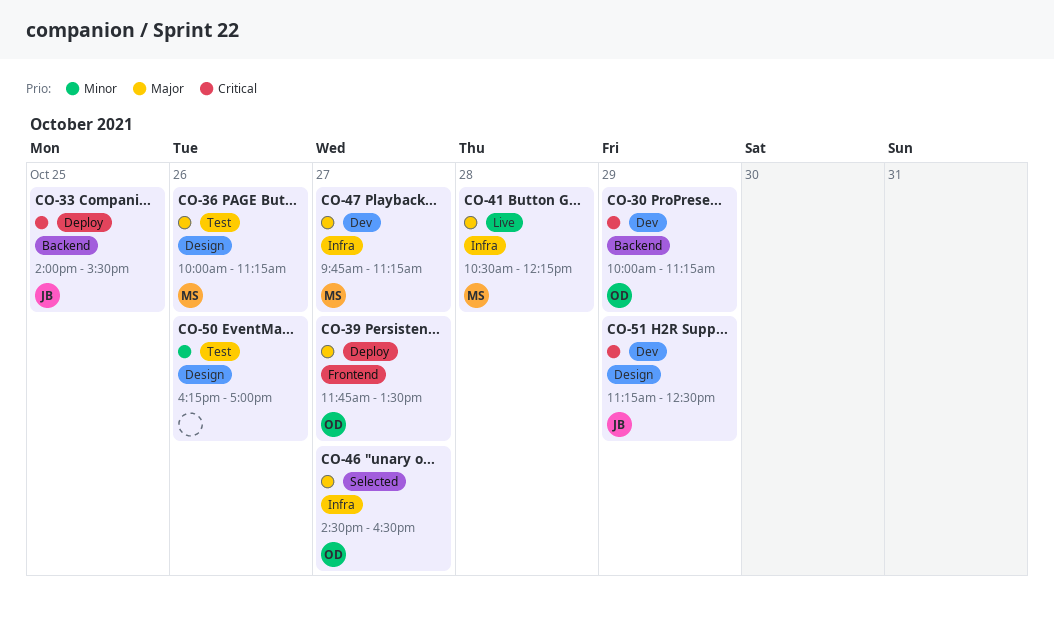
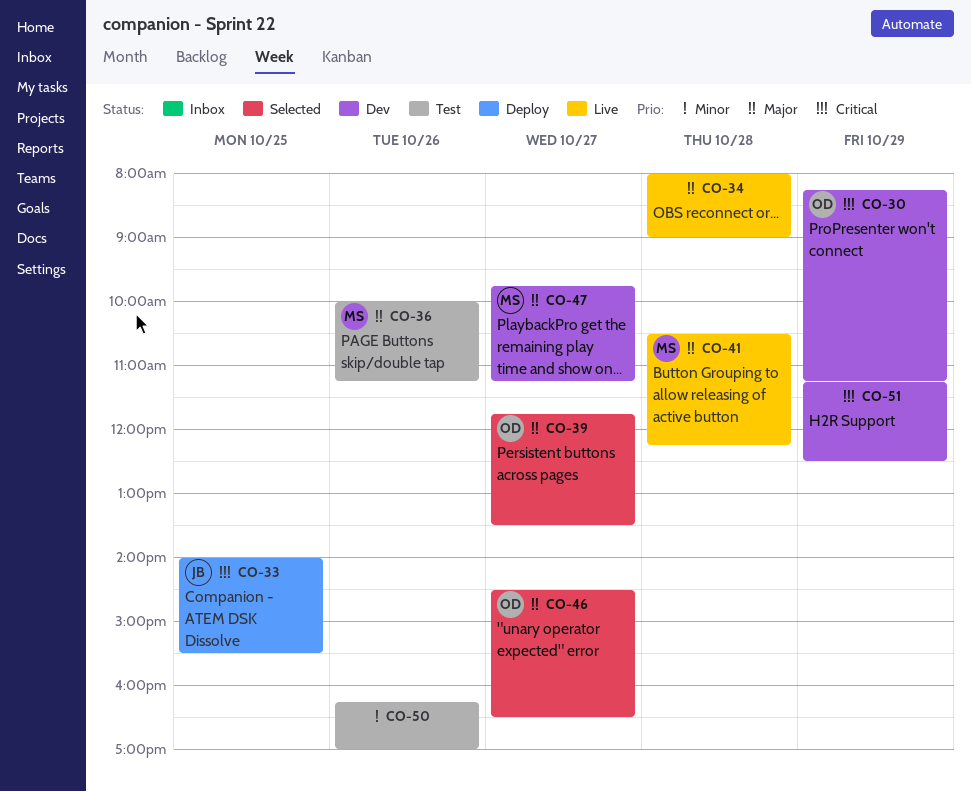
CO-30, begins: 10:00 -> 08:15
CO-34: none -> present
CO-39, status: Deploy -> Selected
CO-51, owner: JB -> none

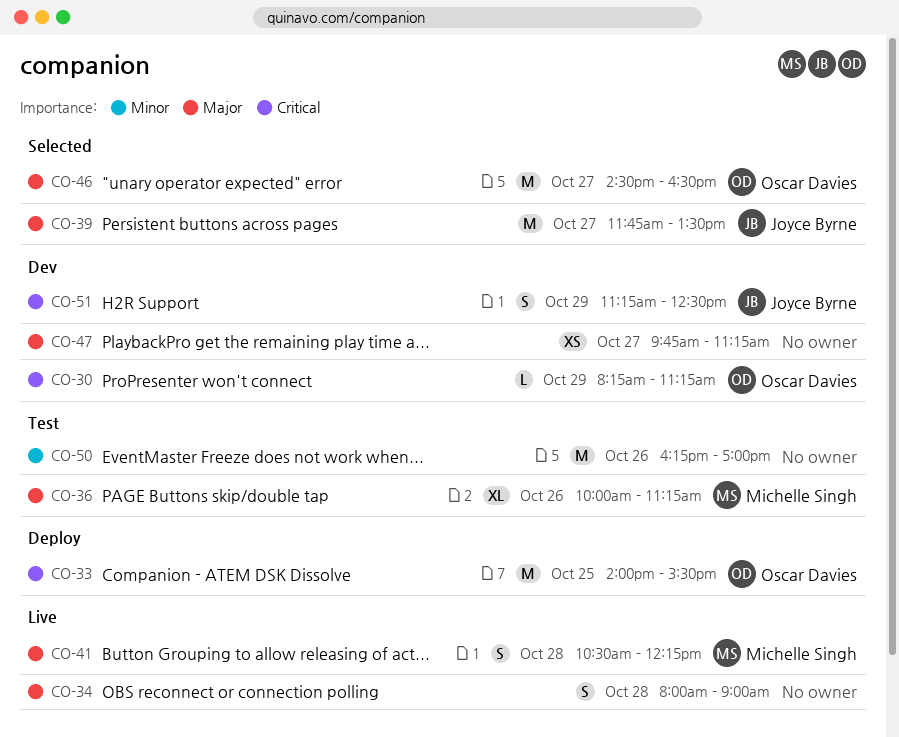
CO-33, owner: Joyce Byrne -> Oscar Davies
CO-39, owner: Oscar Davies -> Joyce Byrne
CO-47, owner: Michelle Singh -> none
CO-51, owner: none -> Joyce Byrne

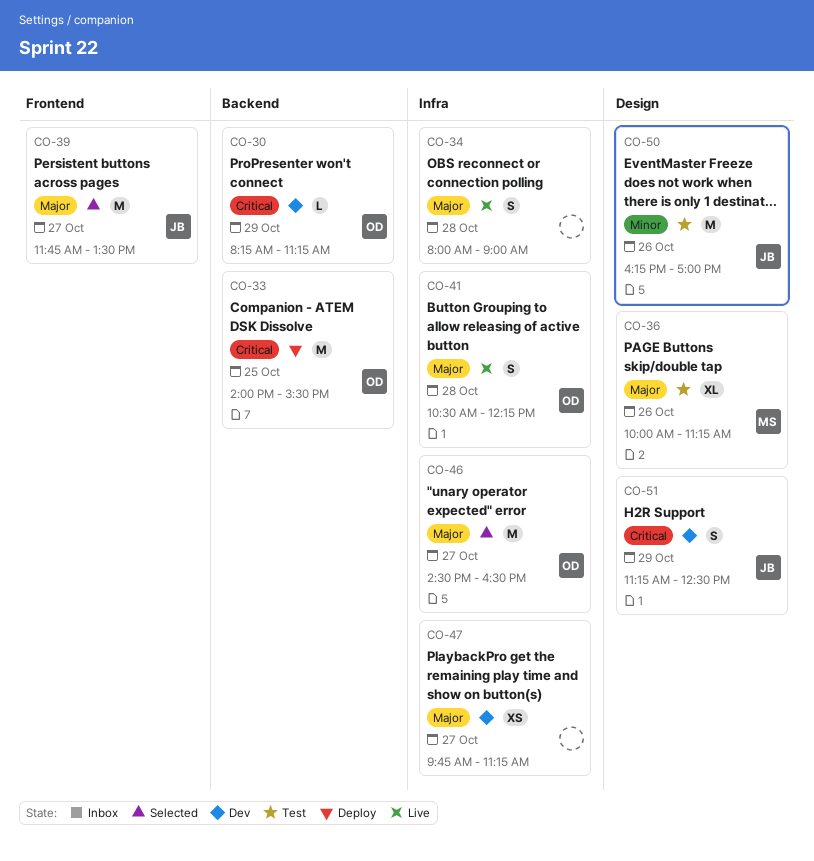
CO-41, owner: Michelle Singh -> Oscar Davies
CO-50, owner: none -> Joyce Byrne

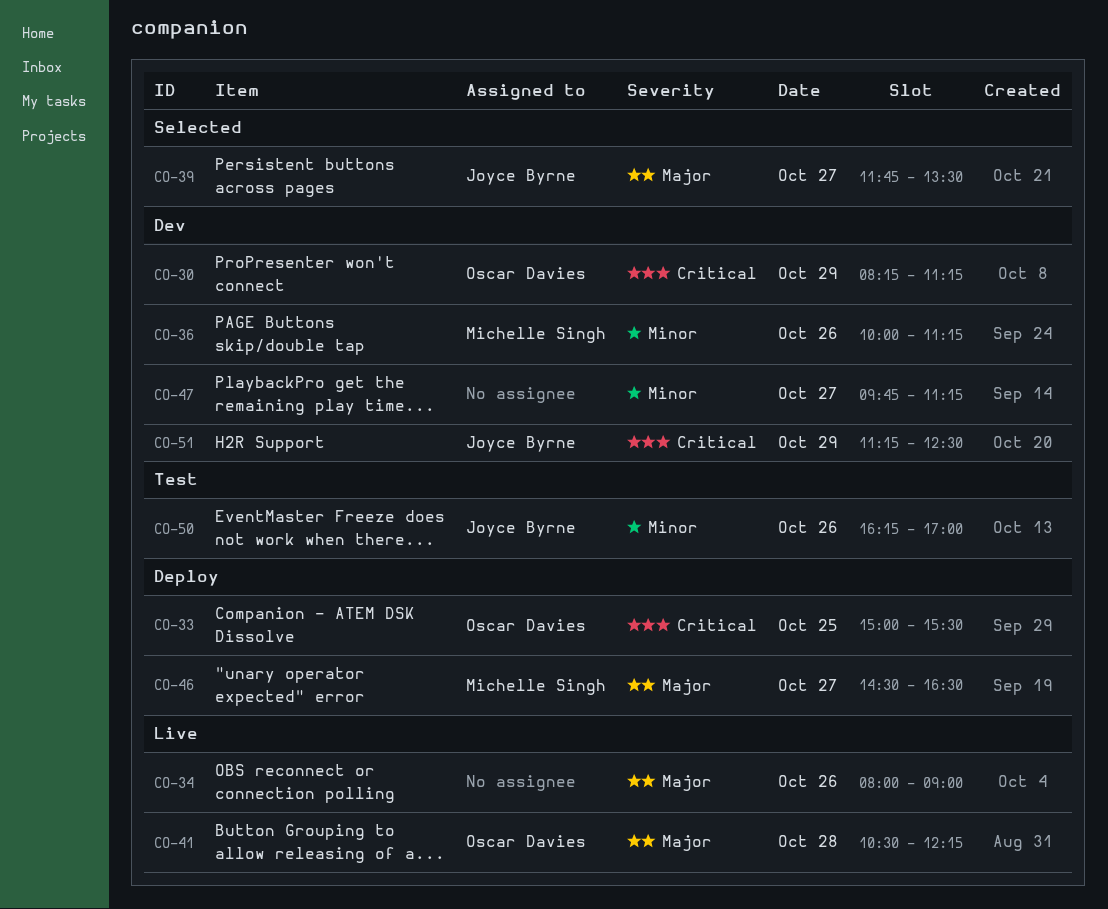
CO-33, begins: 14:00 -> 15:00
CO-34, day: Oct 28 -> Oct 26
CO-36, status: Test -> Dev
CO-36, priority: Major -> Minor
CO-46, status: Selected -> Deploy
CO-46, owner: Oscar Davies -> Michelle Singh
CO-47, priority: Major -> Minor

